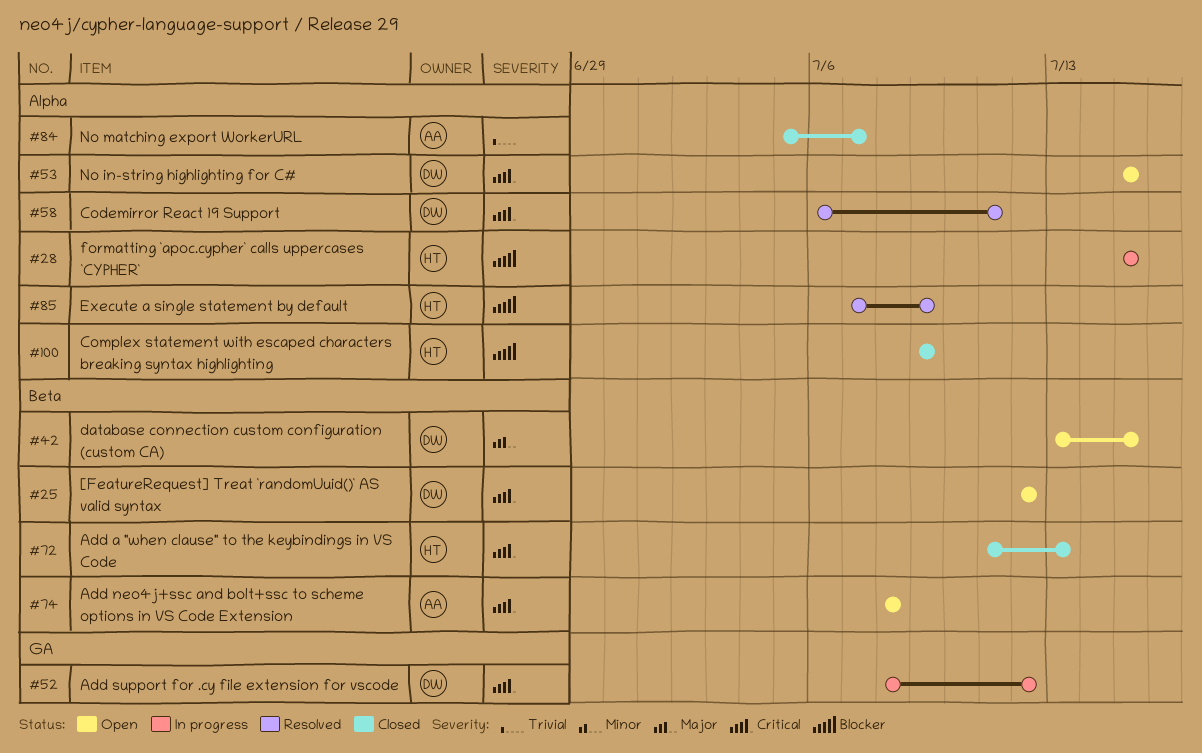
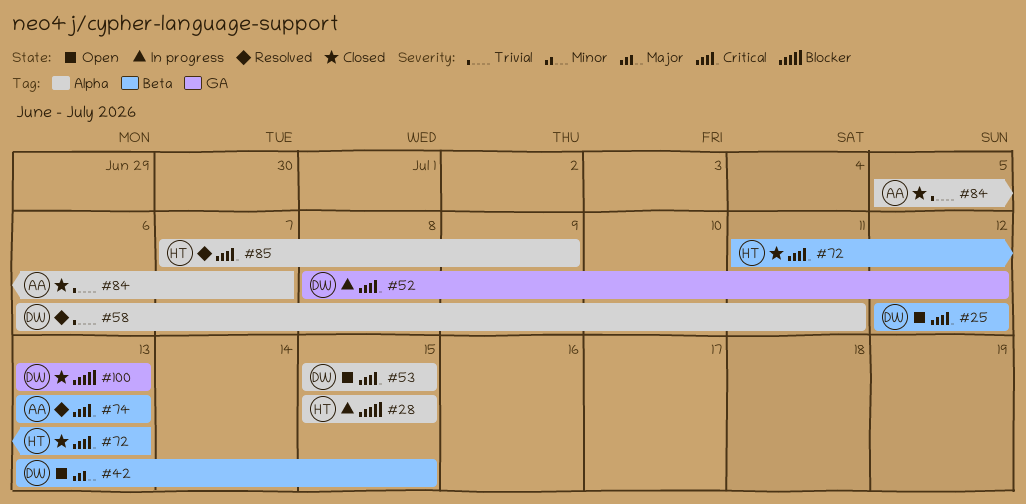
#58, priority: Critical -> Trivial
#74, status: Open -> Resolved
#74, start: Jul 8 -> Jul 13
#74, due: Jul 8 -> Jul 13
#85, priority: Blocker -> Critical
#100, owner: HT -> DW
#100, label: Alpha -> GA
#100, start: Jul 9 -> Jul 13
#100, due: Jul 9 -> Jul 13

